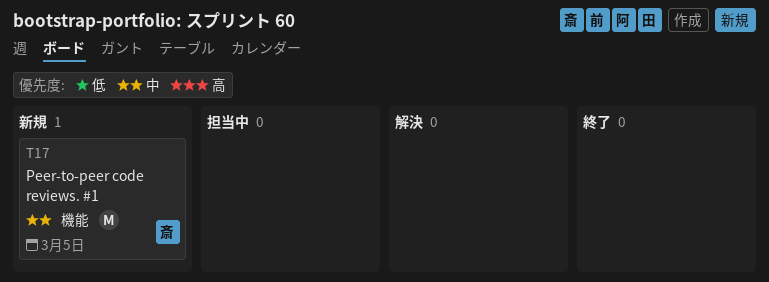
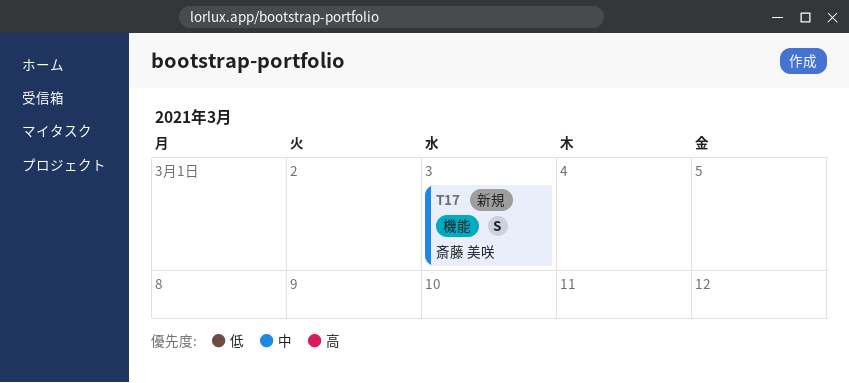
T17, estimate: M -> S
T17, due: Mar 5 -> Mar 3

